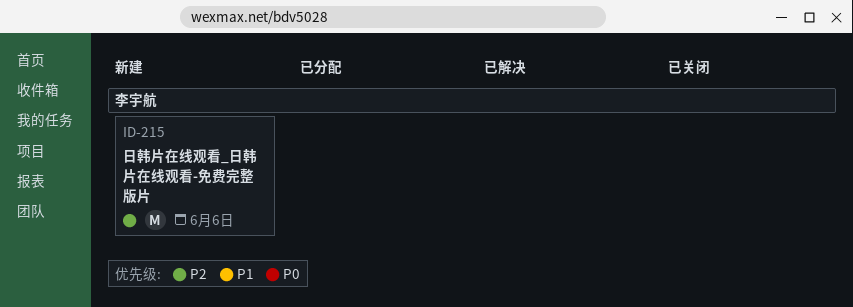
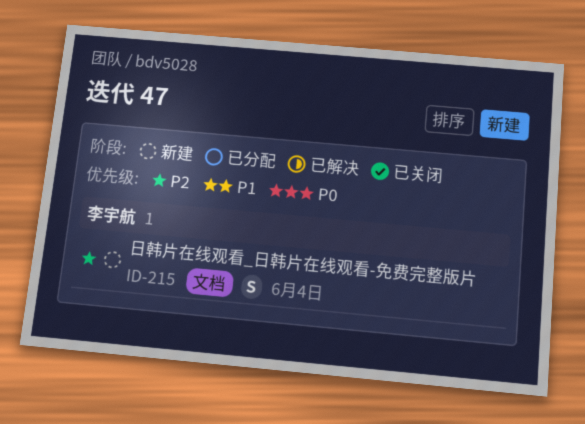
ID-215, estimate: M -> S
ID-215, due: Jun 6 -> Jun 4

